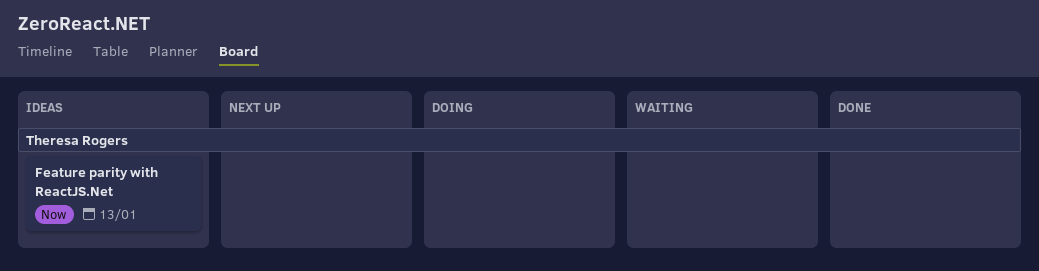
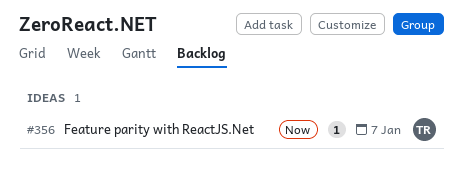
Feature parity with ReactJS.Net, due: Jan 13 -> Jan 7

